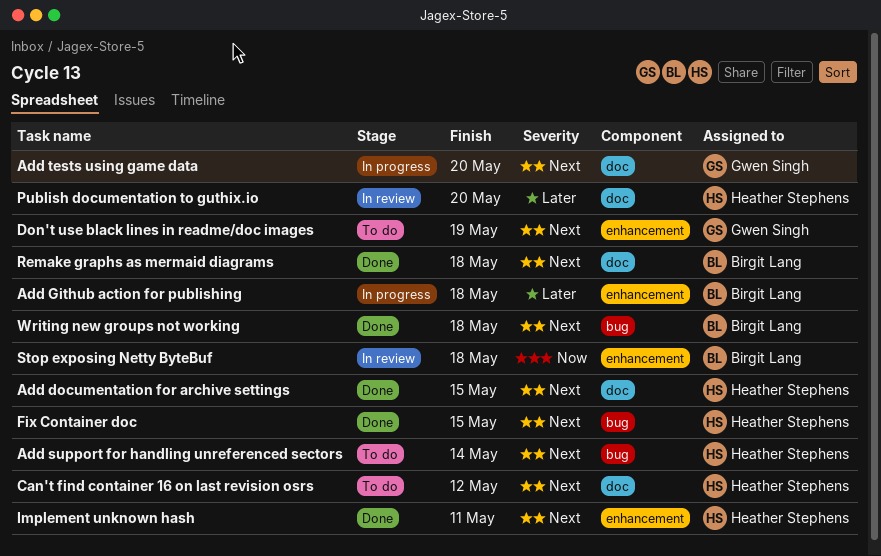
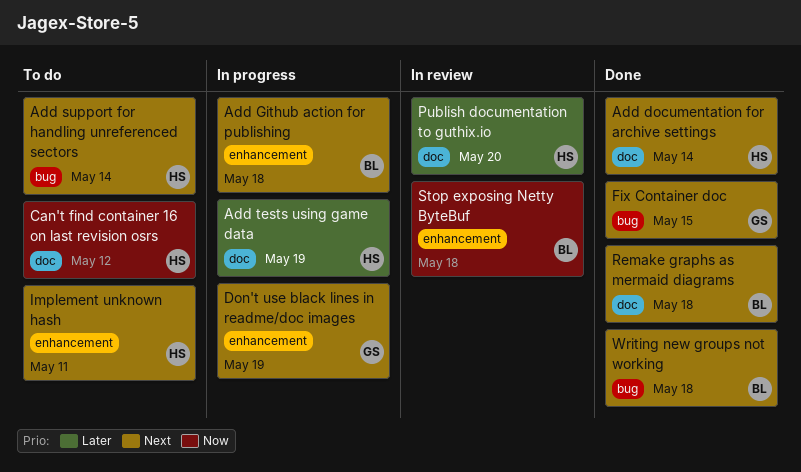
Add documentation for archive settings, due: May 15 -> May 14
Add Github action for publishing, priority: Later -> Next
Add tests using game data, owner: Gwen Singh -> Heather Stephens
Add tests using game data, priority: Next -> Later
Add tests using game data, due: May 20 -> May 19
Can't find container 16 on last revision osrs, priority: Next -> Now
Don't use black lines in readme/doc images, status: To do -> In progress
Fix Container doc, owner: Heather Stephens -> Gwen Singh
Implement unknown hash, status: Done -> To do

